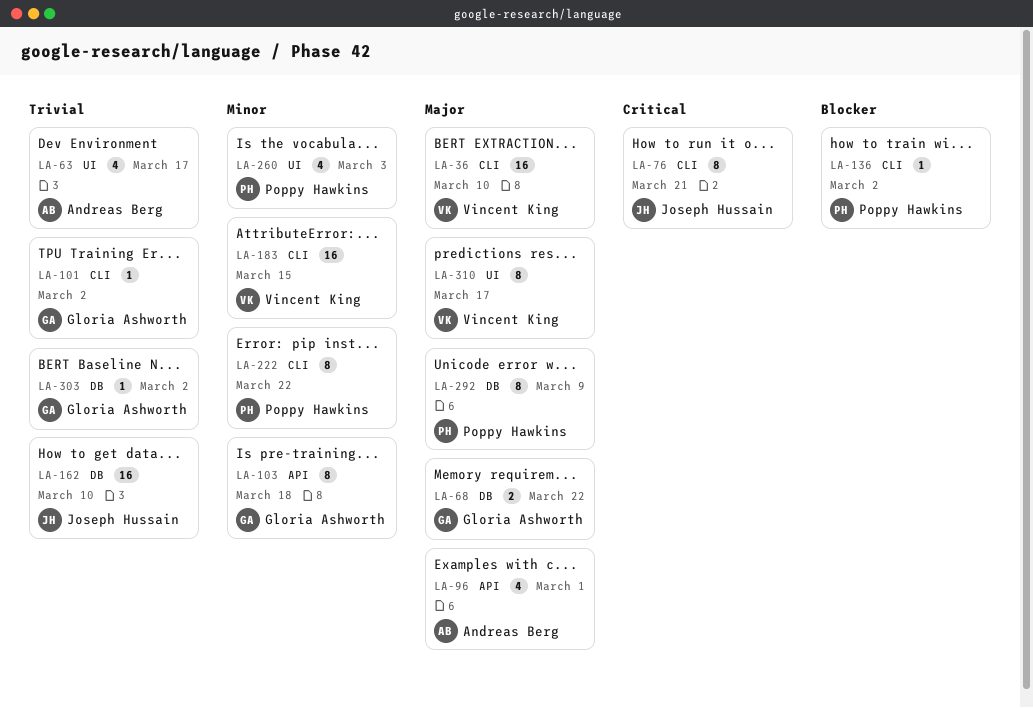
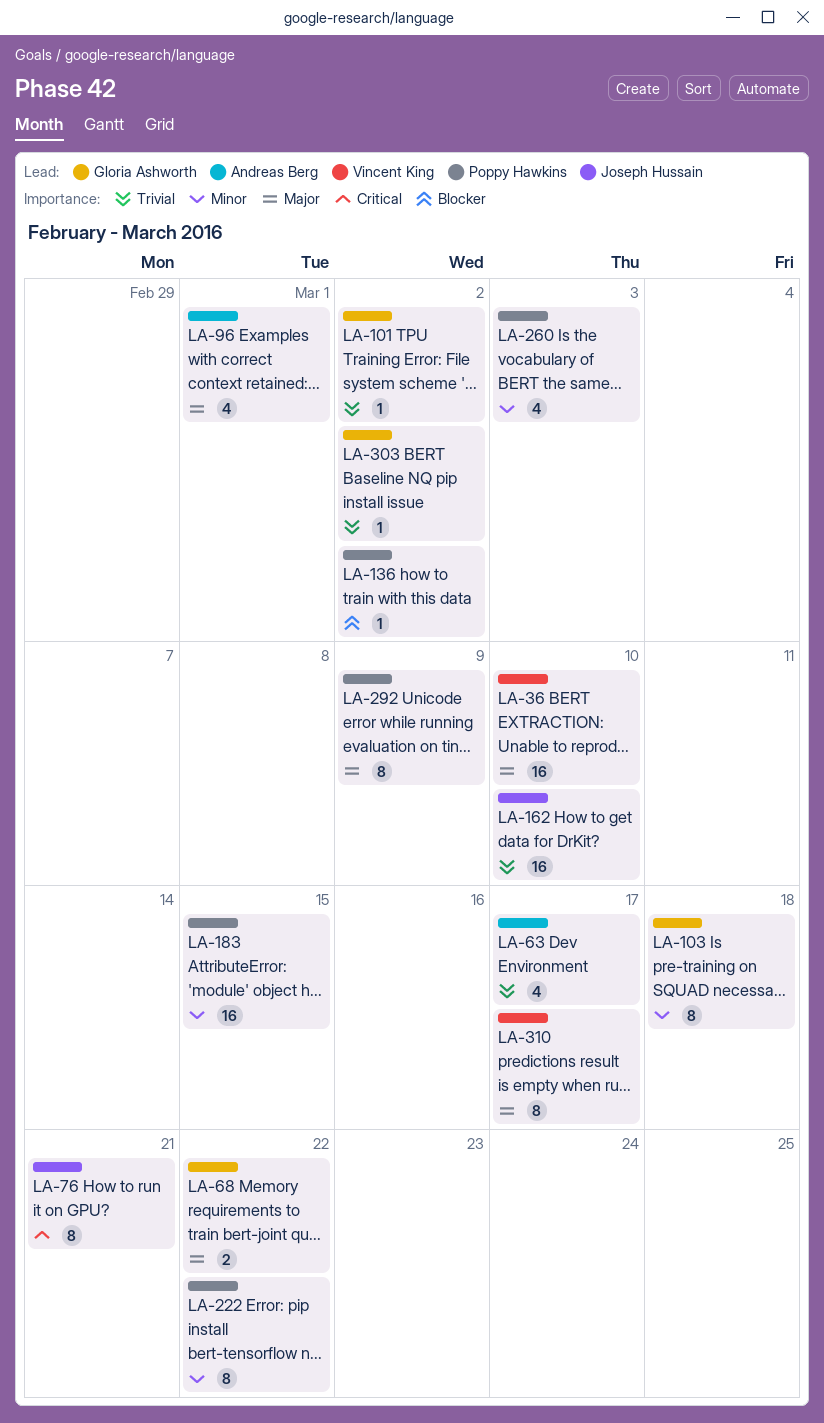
LA-183, owner: Vincent King -> Poppy Hawkins

